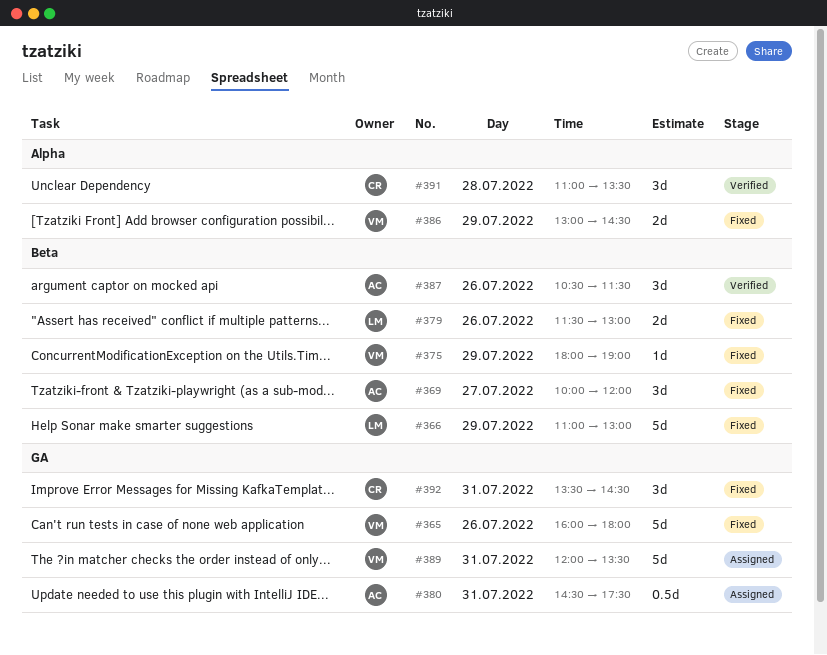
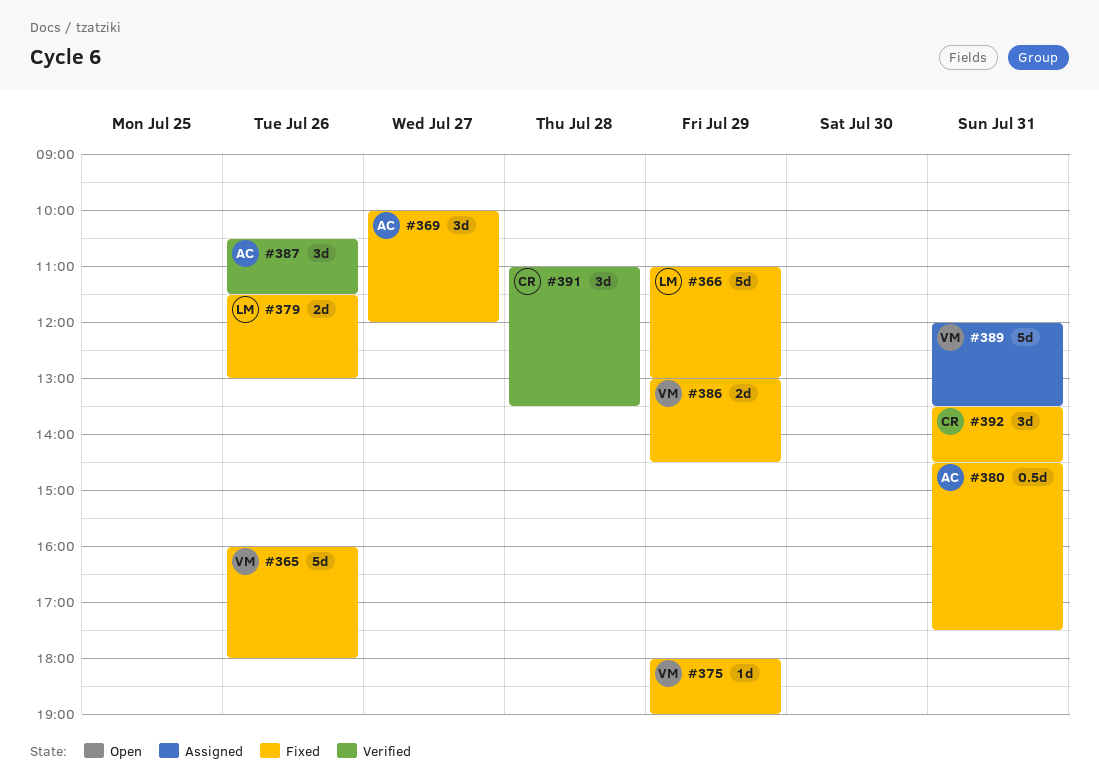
#380, status: Assigned -> Fixed

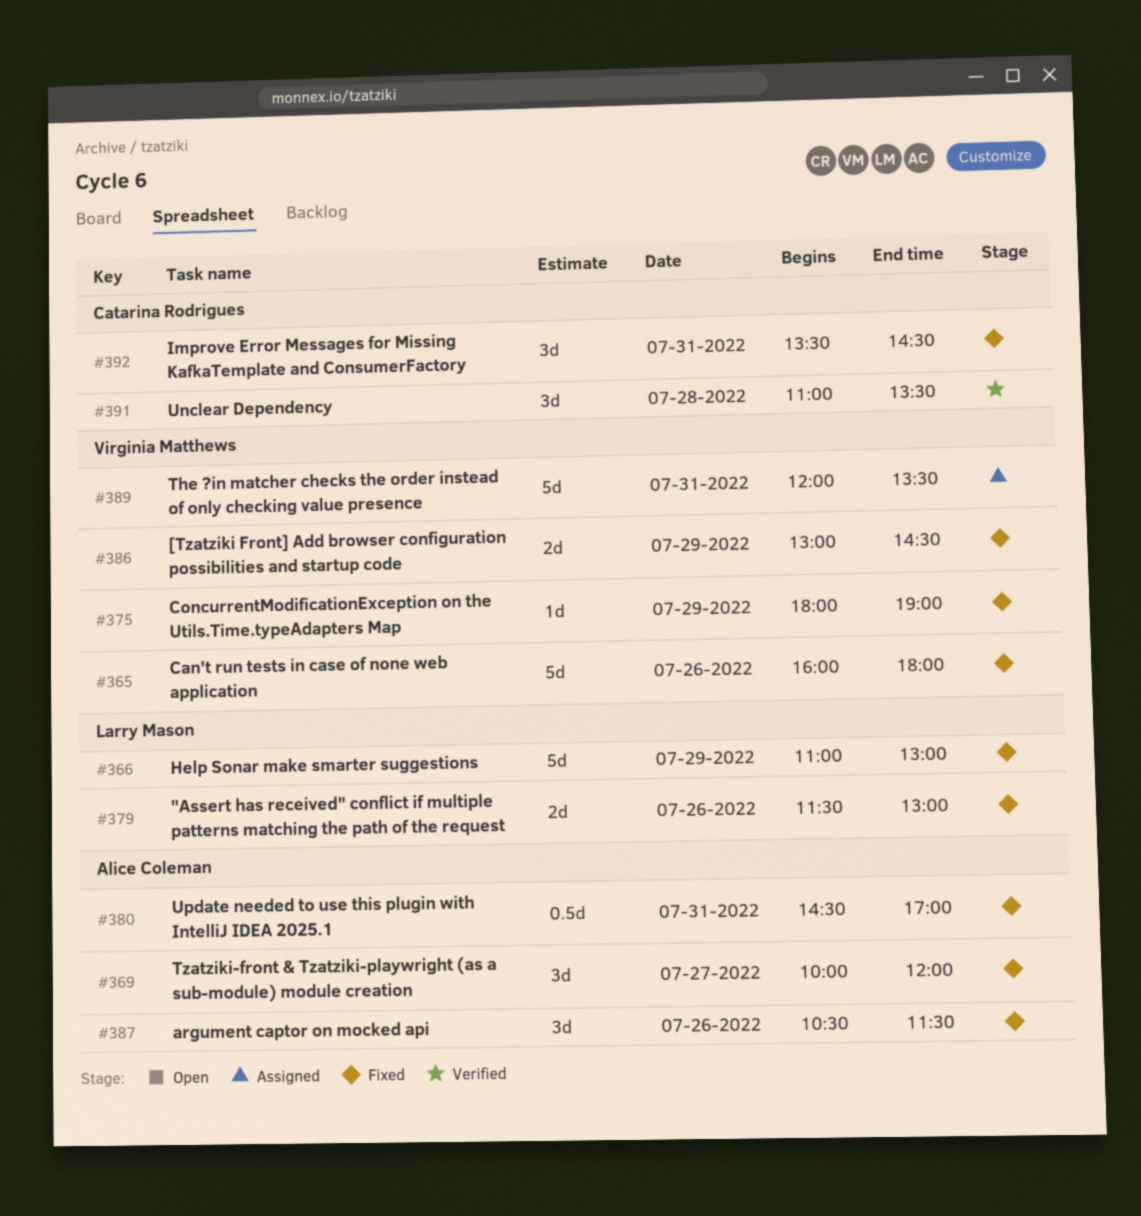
#380, ends: 17:30 -> 17:00
#387, status: Verified -> Fixed

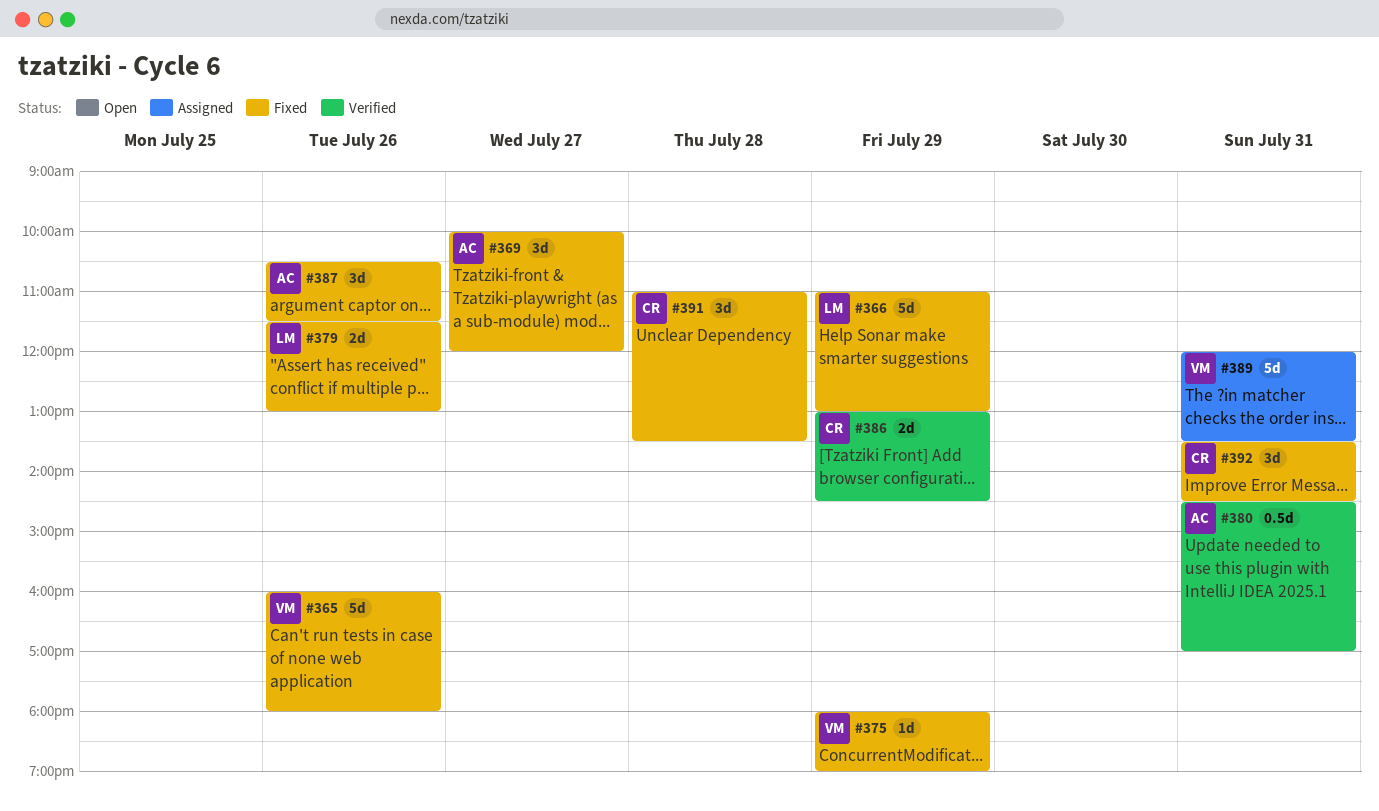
#380, status: Fixed -> Verified
#386, status: Fixed -> Verified
#386, owner: Virginia Matthews -> Catarina Rodrigues
#391, status: Verified -> Fixed

